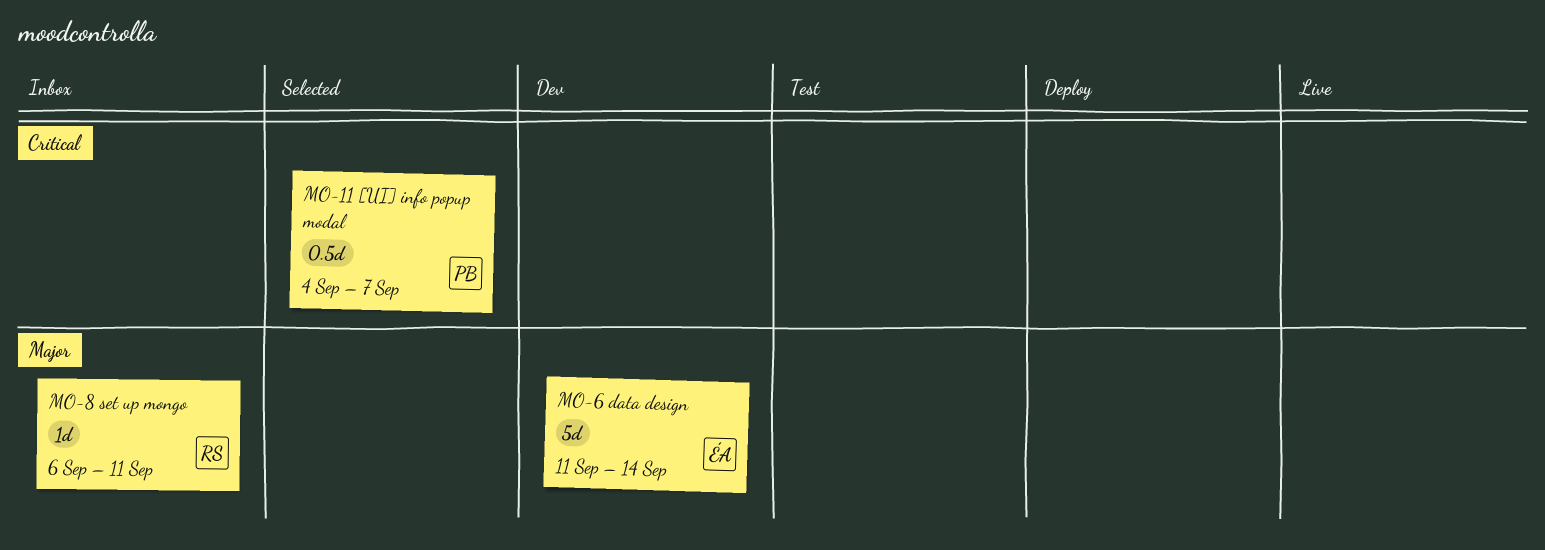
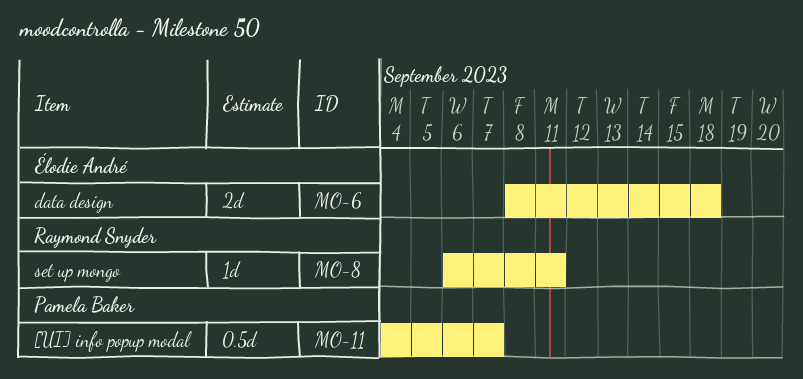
MO-6, estimate: 5d -> 2d
MO-6, start: Sep 11 -> Sep 8
MO-6, due: Sep 14 -> Sep 18

